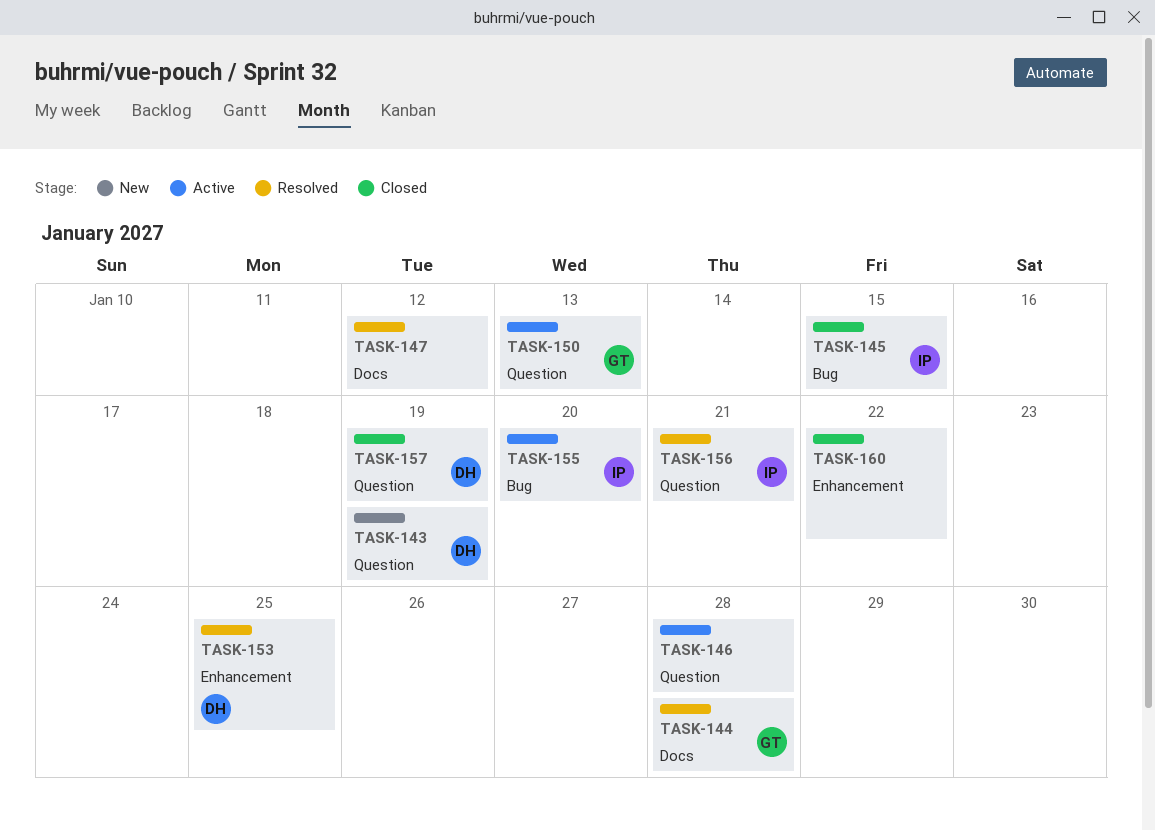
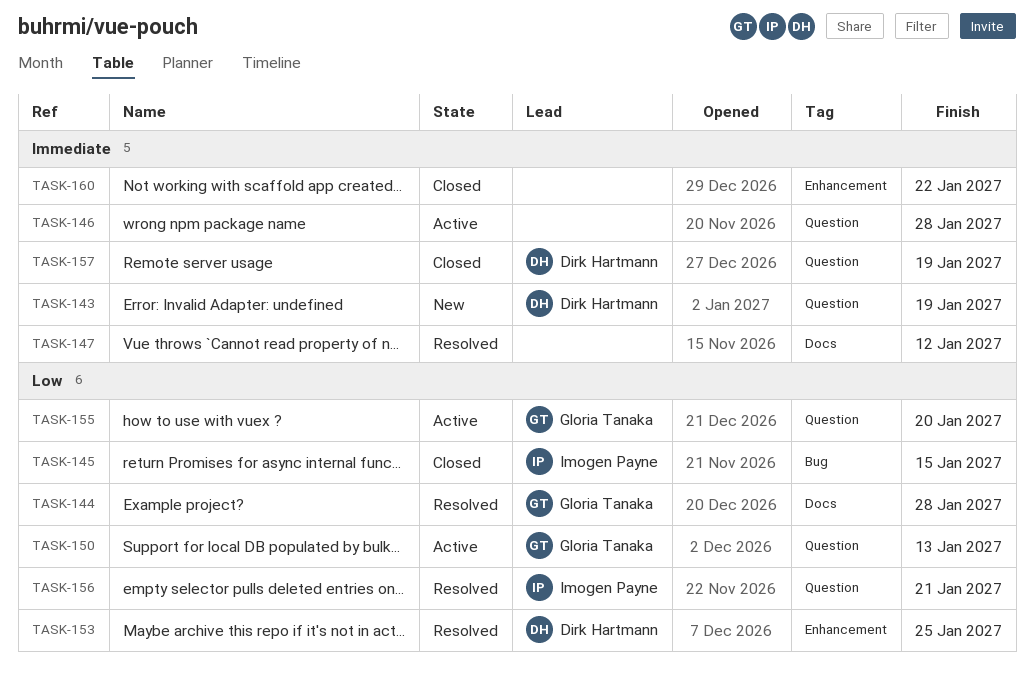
TASK-155, owner: Imogen Payne -> Gloria Tanaka
TASK-155, label: Bug -> Question

